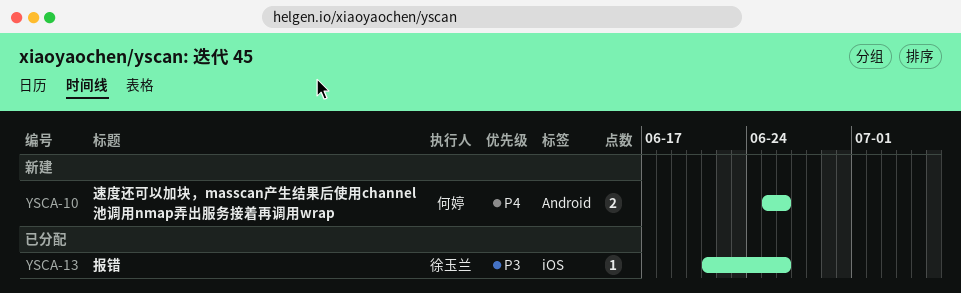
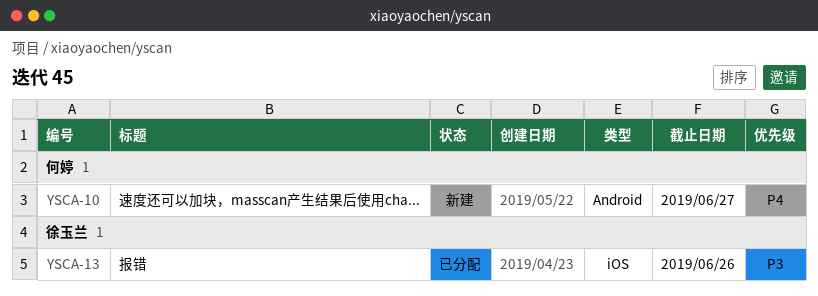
YSCA-10, due: Jun 26 -> Jun 27

